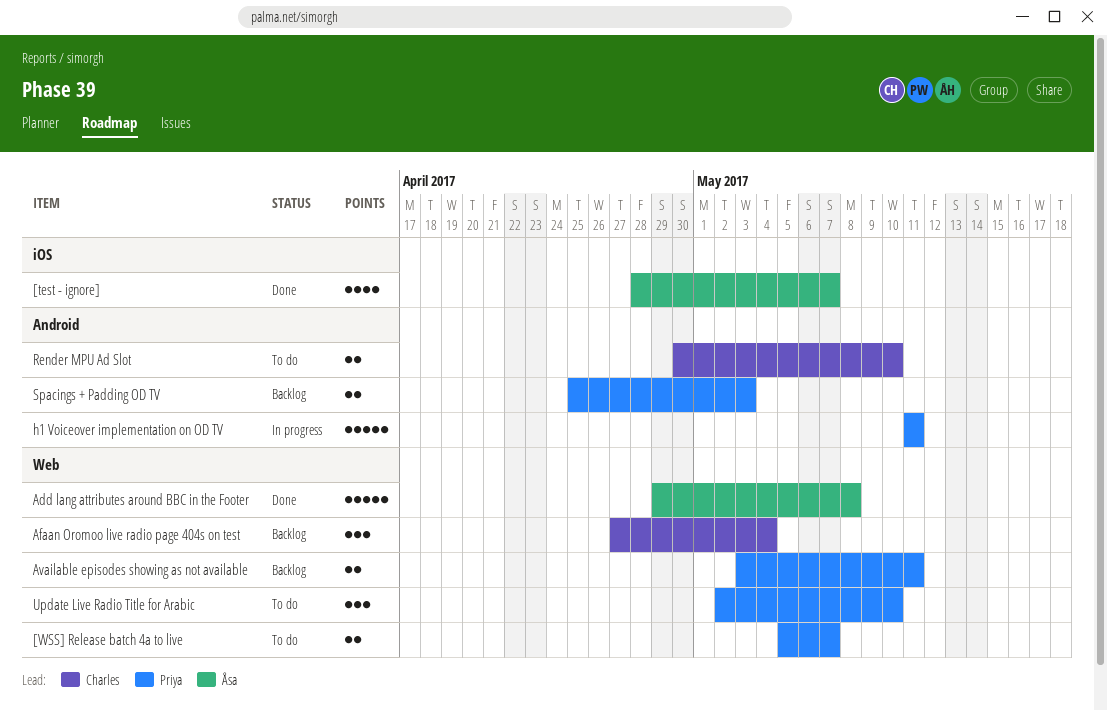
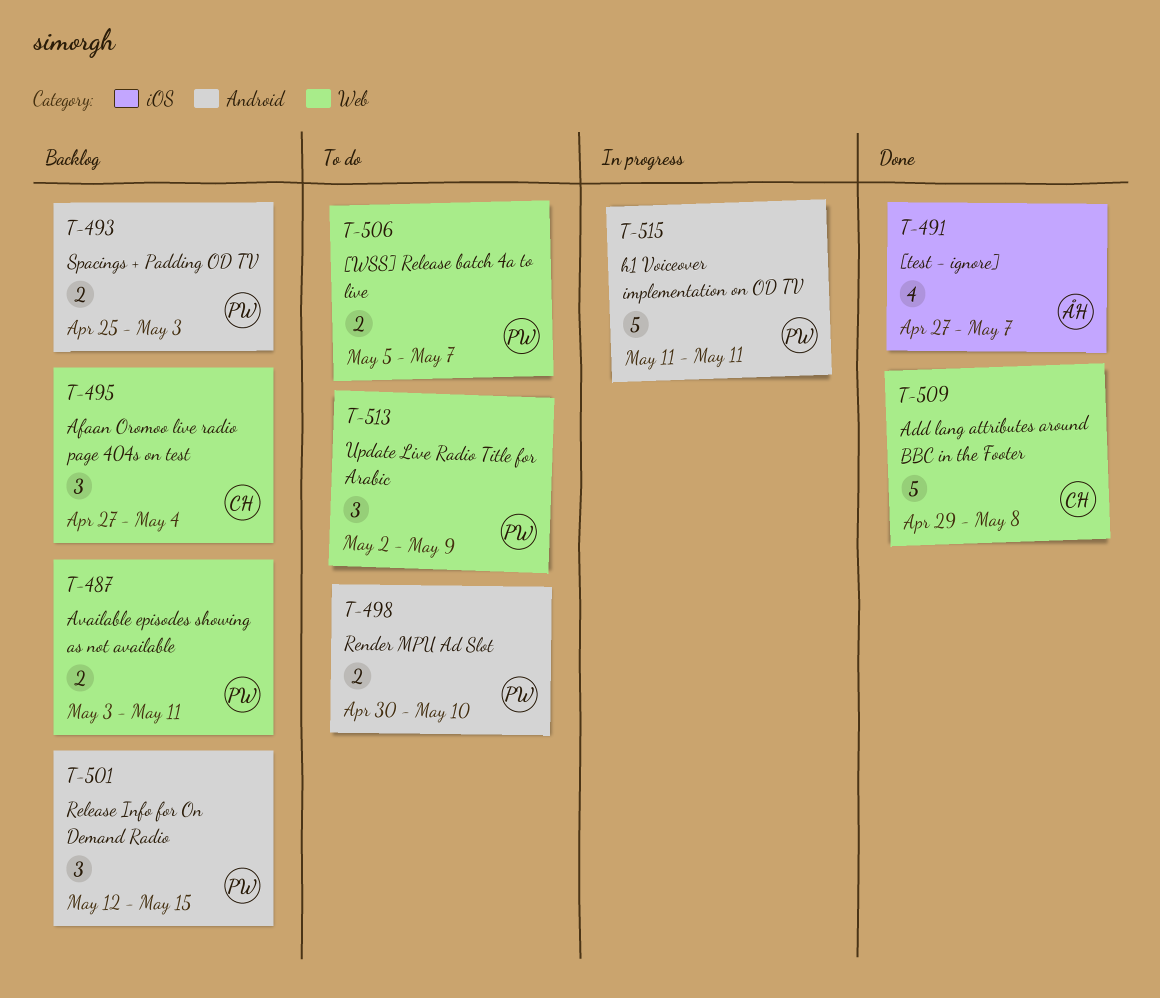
[test - ignore], start: Apr 28 -> Apr 27
Add lang attributes around BBC in the Footer, owner: Åsa -> Charles
Release Info for On Demand Radio: none -> present
Render MPU Ad Slot, owner: Charles -> Priya
Update Live Radio Title for Arabic, due: May 10 -> May 9

